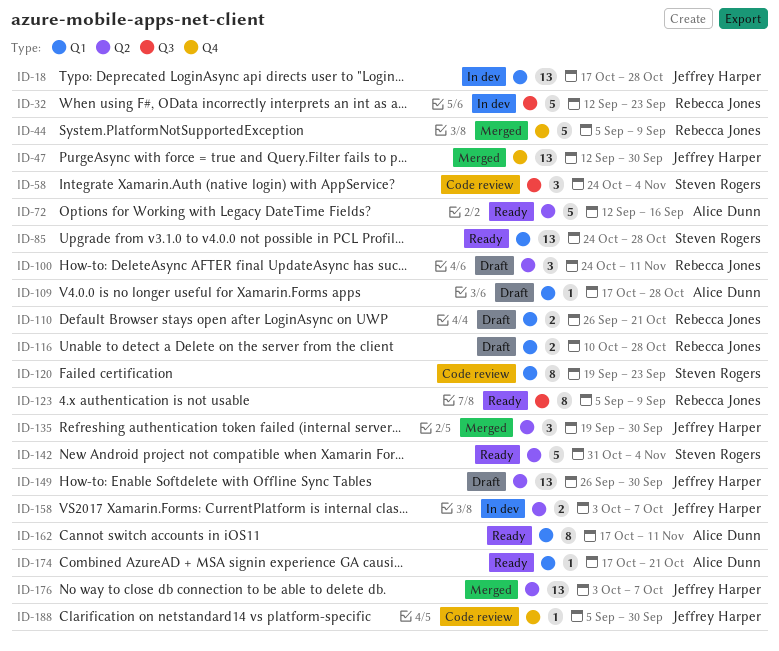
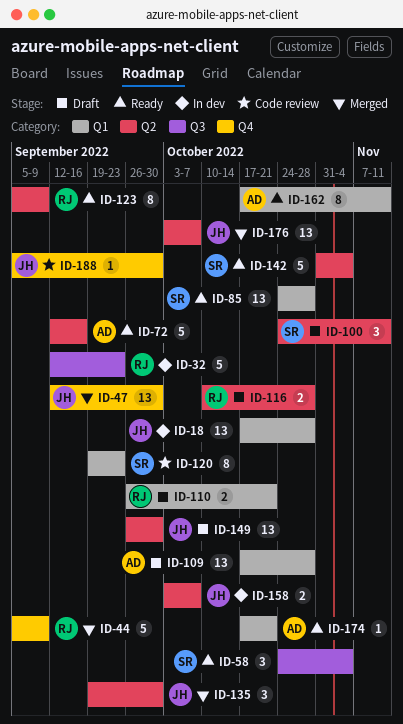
ID-58, status: Code review -> Ready
ID-100, owner: Rebecca Jones -> Steven Rogers
ID-109, estimate: 1 -> 13
ID-116, label: Q1 -> Q2
ID-123, label: Q3 -> Q2

